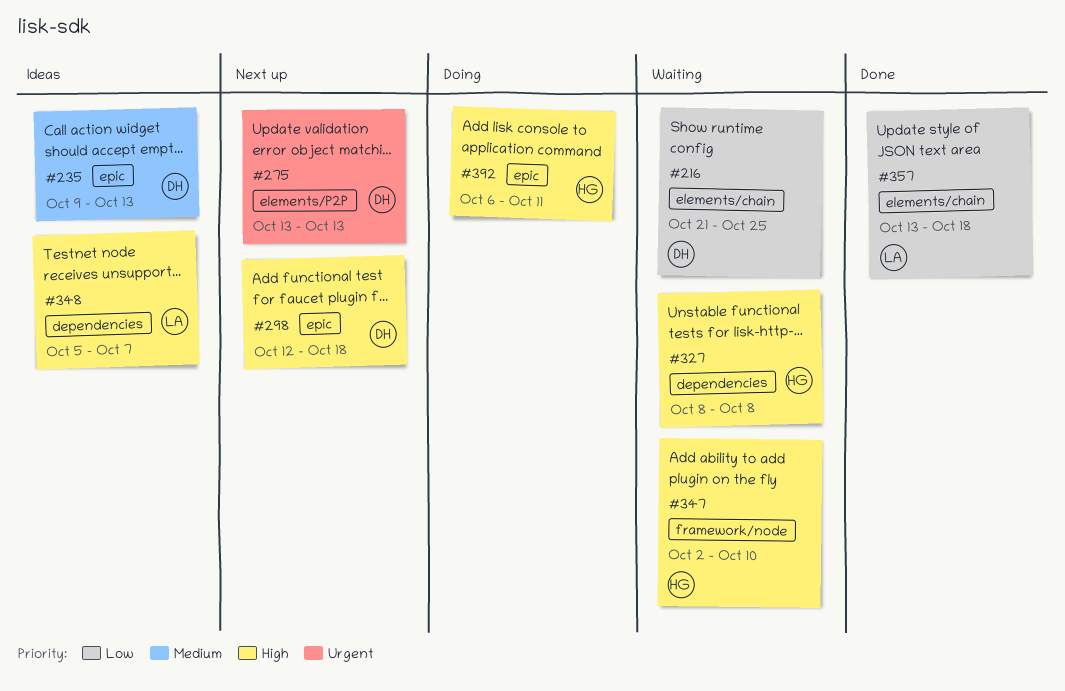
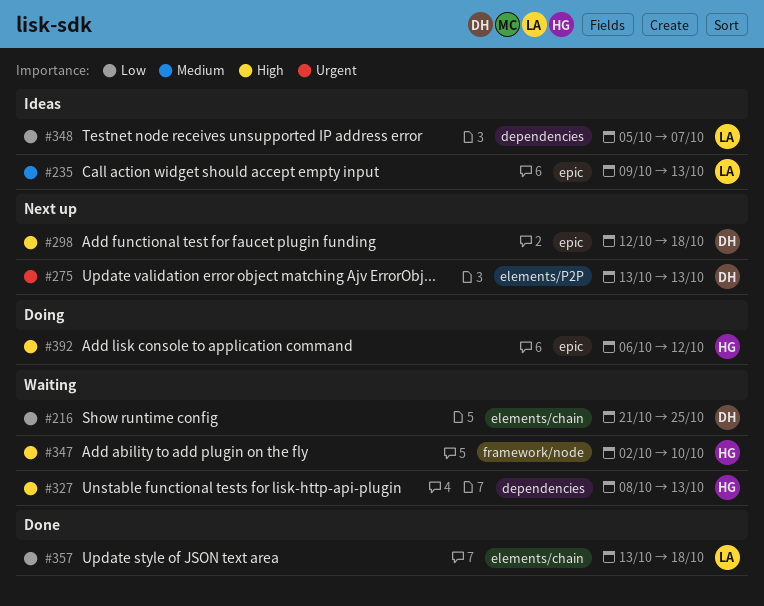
#235, owner: DH -> LA
#327, due: Oct 8 -> Oct 13
#348, priority: High -> Low
#392, due: Oct 11 -> Oct 12

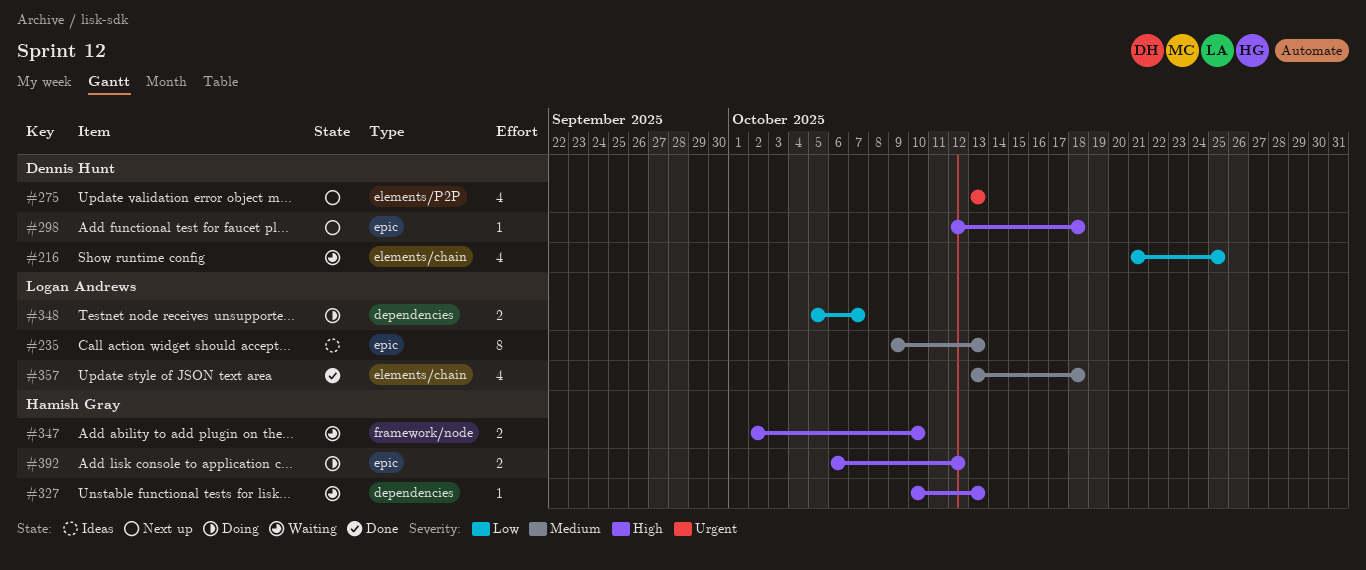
#327, start: Oct 8 -> Oct 10
#348, status: Ideas -> Doing
#357, priority: Low -> Medium

